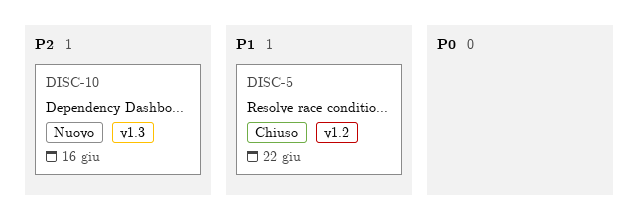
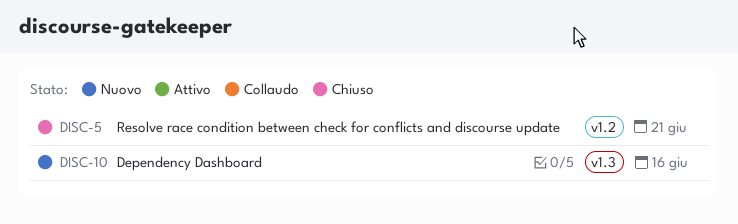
DISC-5, due: Jun 22 -> Jun 21

